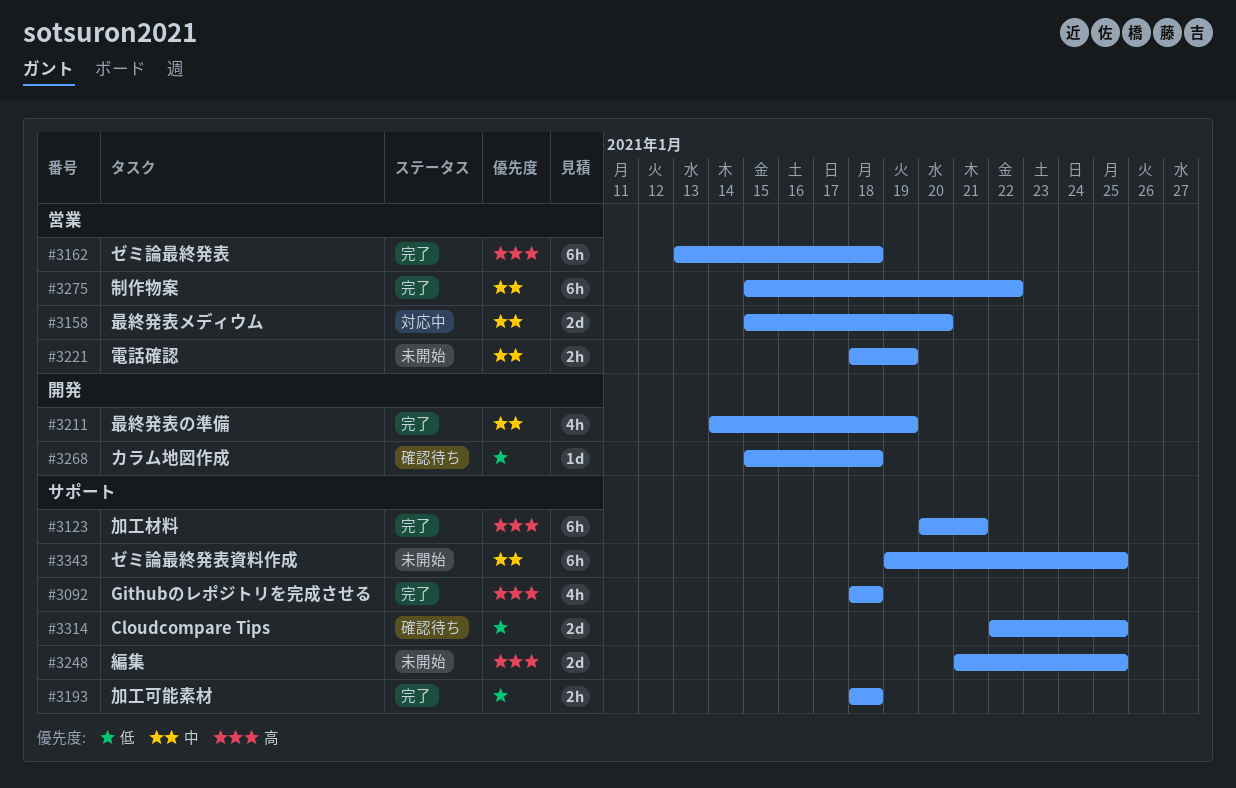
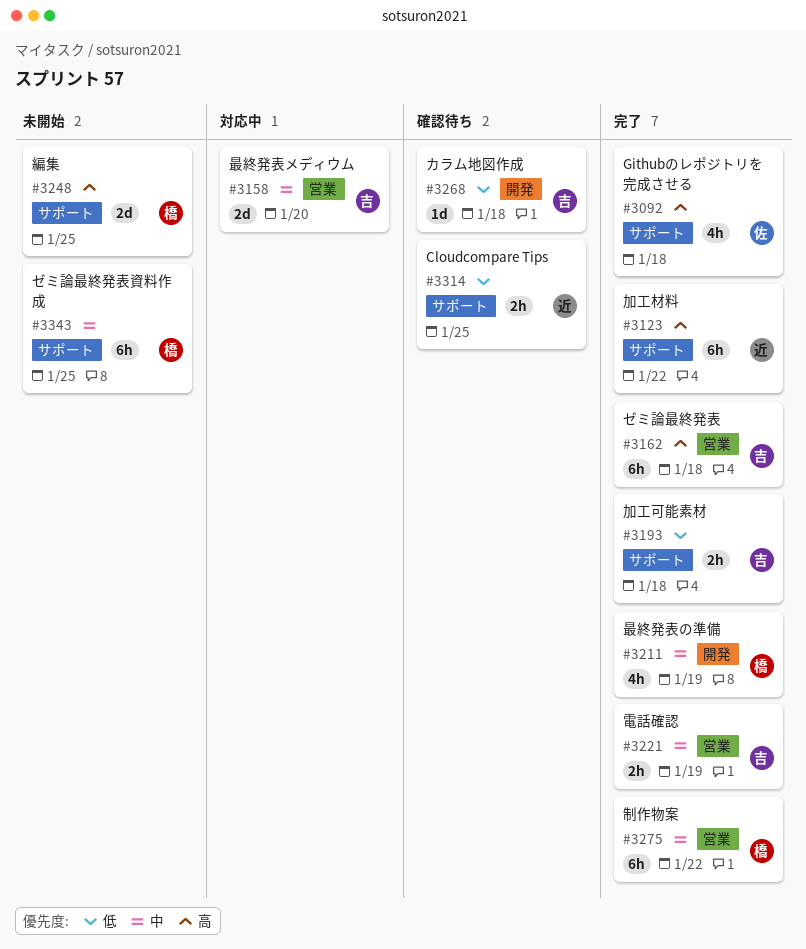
#3123, due: Jan 21 -> Jan 22
#3221, status: 未開始 -> 完了
#3314, estimate: 2d -> 2h

